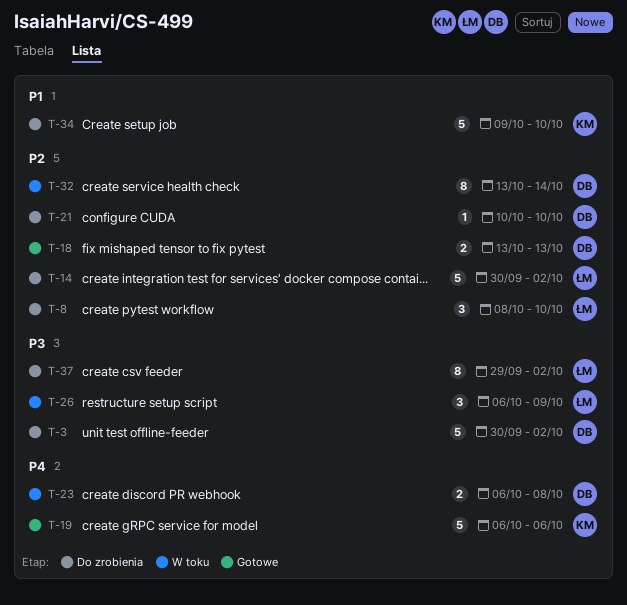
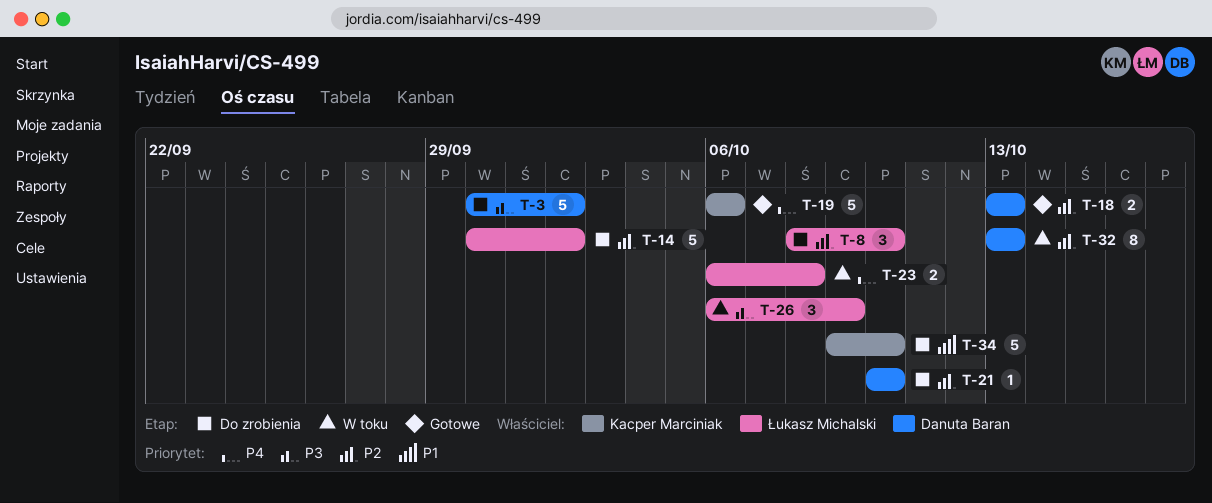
T-23, owner: Danuta Baran -> Łukasz Michalski
T-32, due: Oct 14 -> Oct 13
T-37: present -> none

